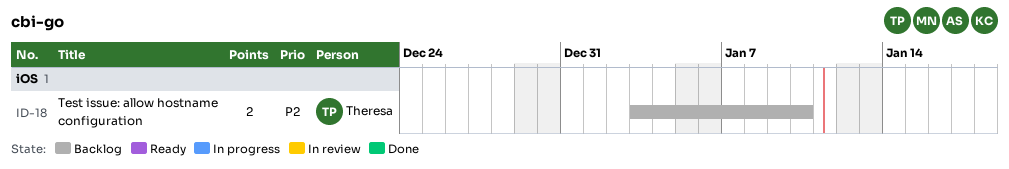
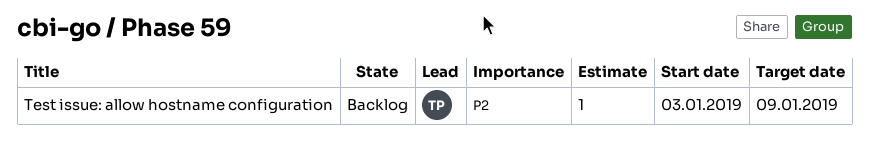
Test issue: allow hostname configuration, estimate: 2 -> 1
Test issue: allow hostname configuration, due: Jan 10 -> Jan 9

